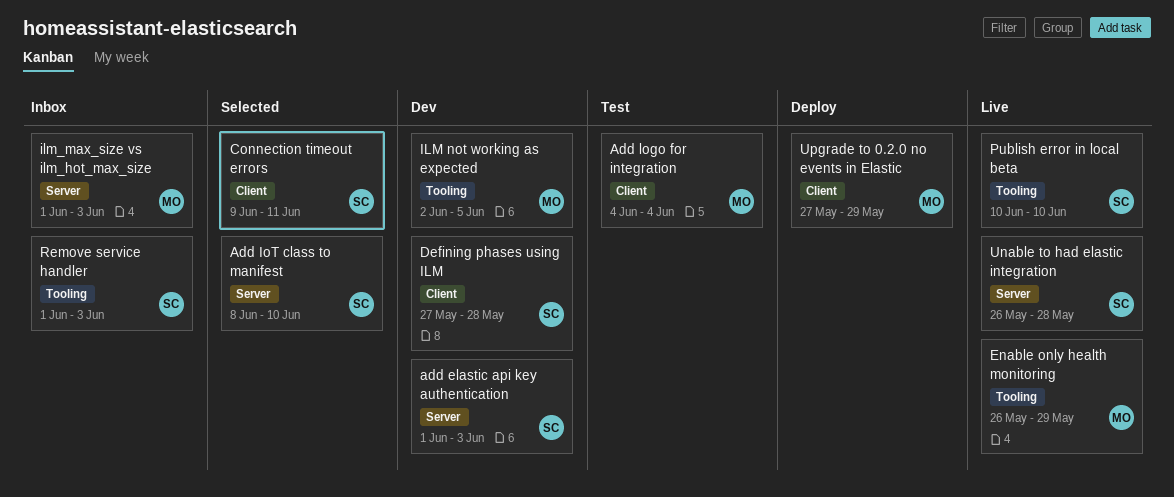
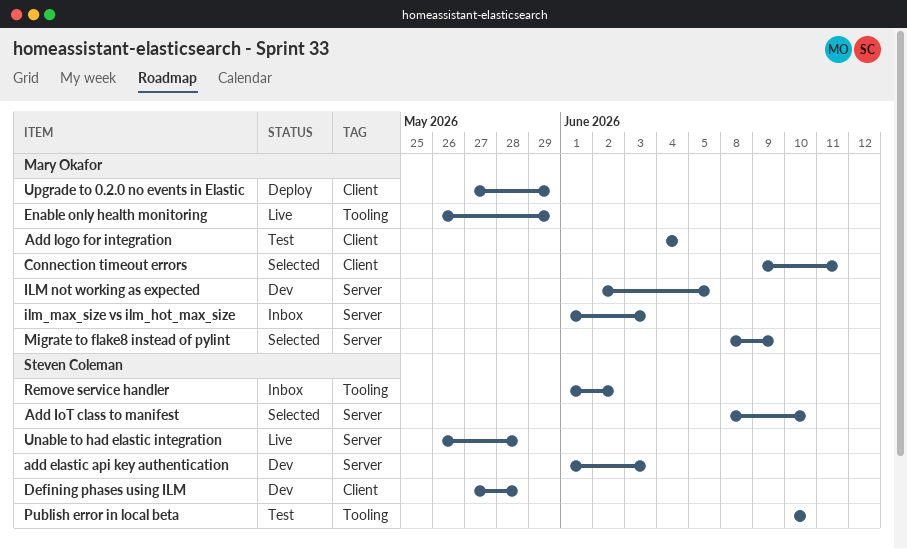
Connection timeout errors, owner: Steven Coleman -> Mary Okafor
ILM not working as expected, label: Tooling -> Server
Migrate to flake8 instead of pylint: none -> present
Publish error in local beta, status: Live -> Test
Remove service handler, due: Jun 3 -> Jun 2

